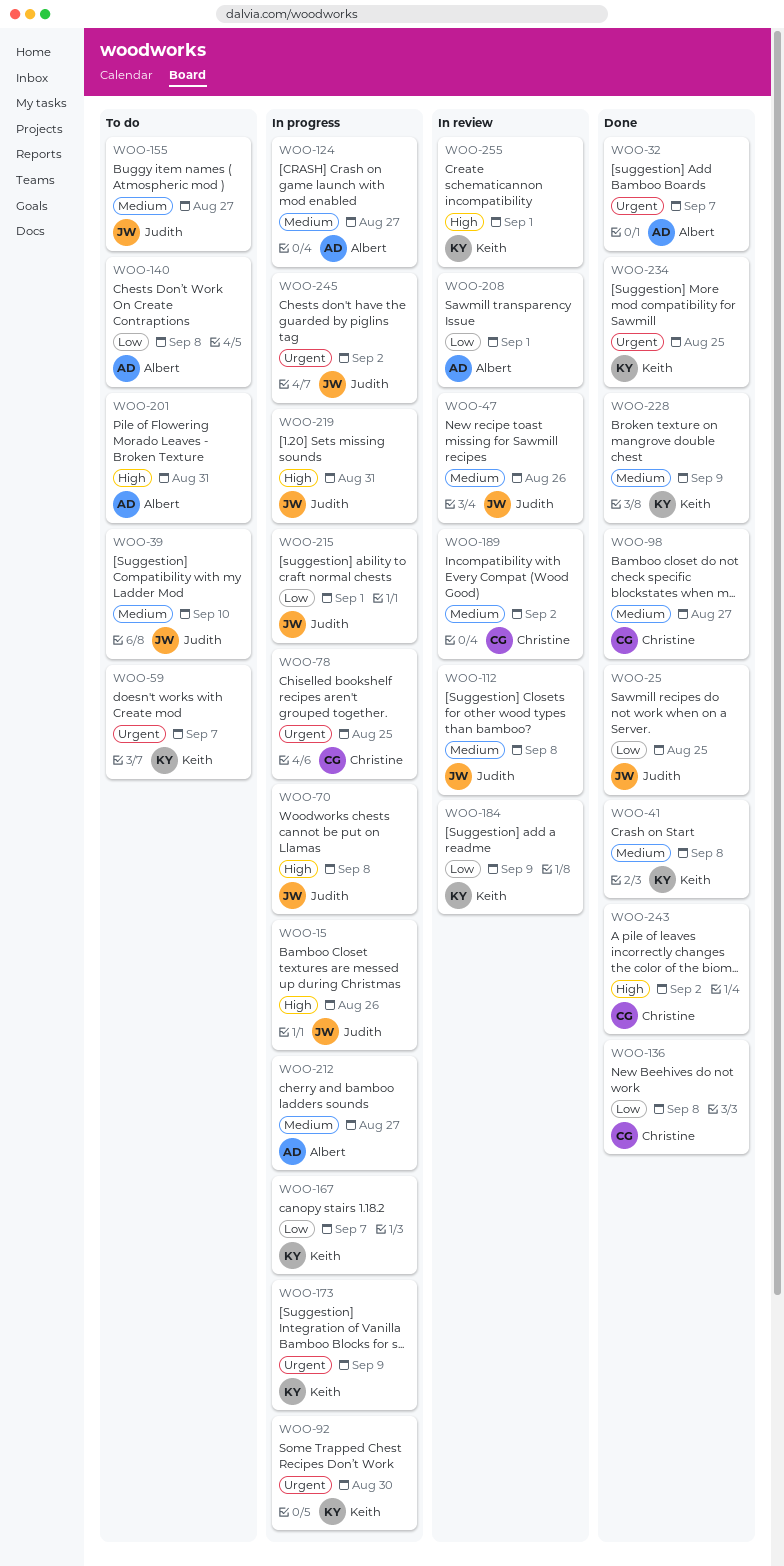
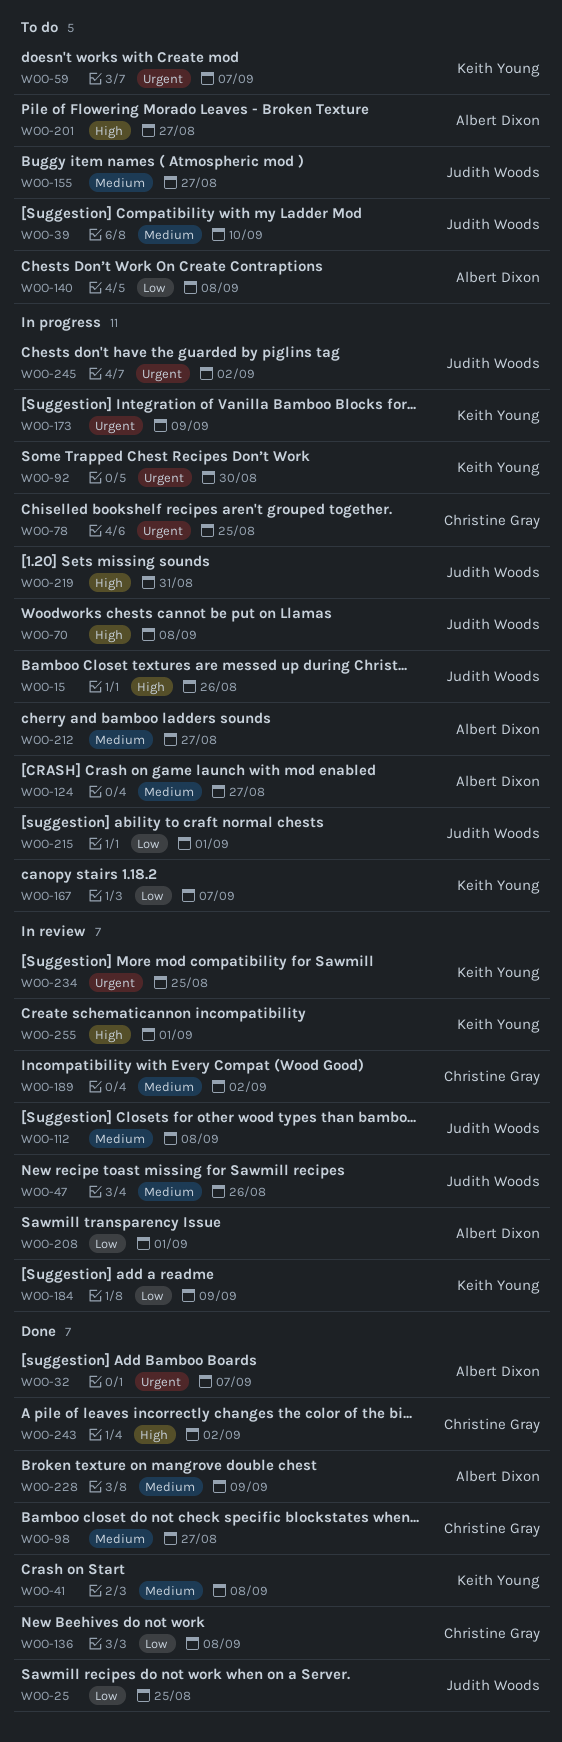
WOO-201, due: Aug 31 -> Aug 27
WOO-228, owner: Keith Young -> Albert Dixon
WOO-234, status: Done -> In review

